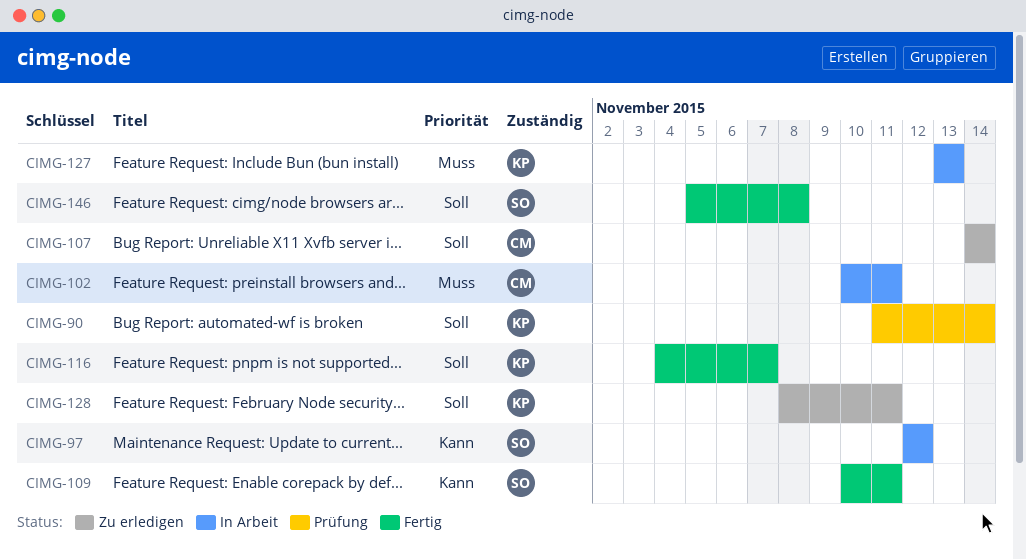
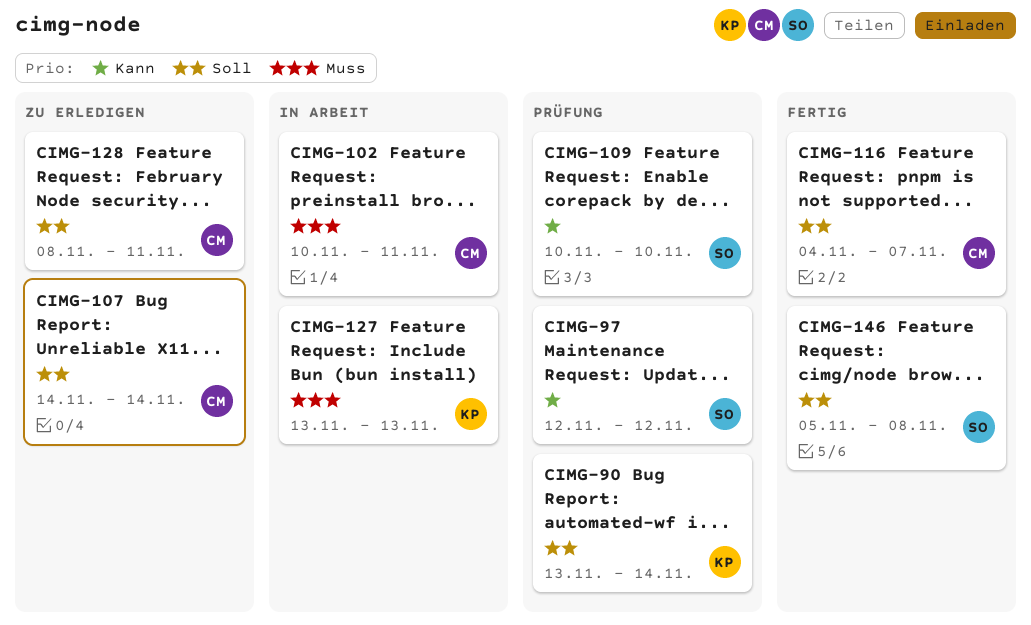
CIMG-90, start: Nov 11 -> Nov 13
CIMG-97, status: In Arbeit -> Prüfung
CIMG-109, status: Fertig -> Prüfung
CIMG-109, due: Nov 11 -> Nov 10
CIMG-116, owner: KP -> CM
CIMG-128, owner: KP -> CM

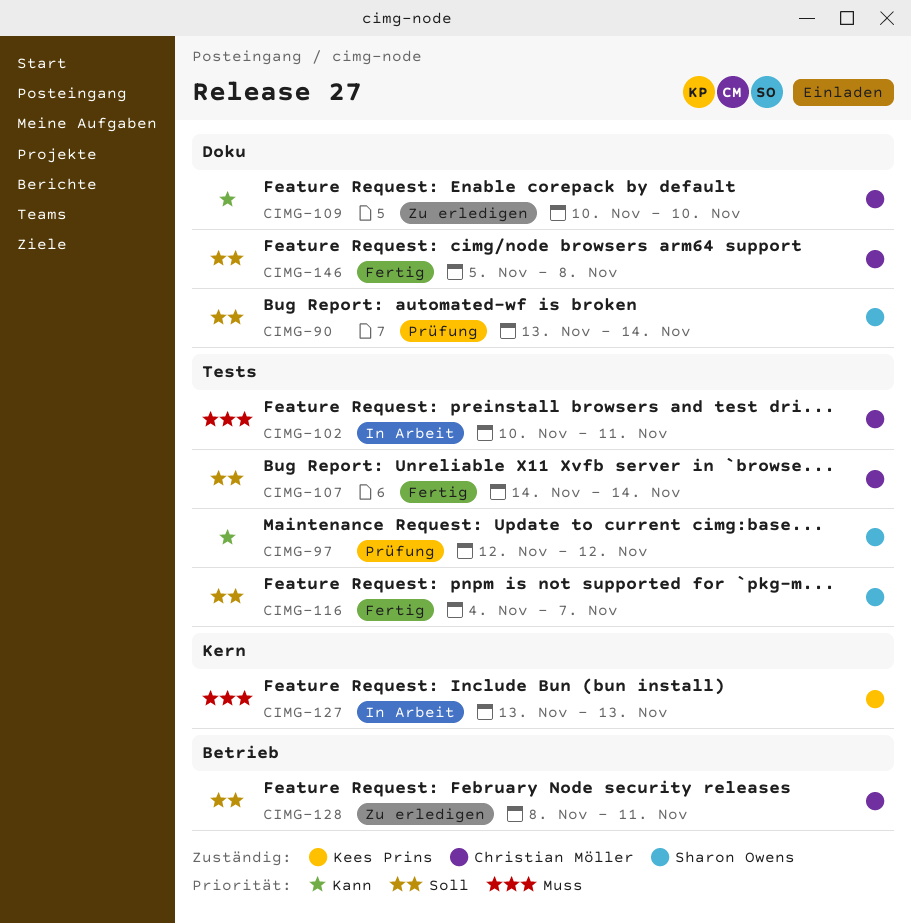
CIMG-90, owner: Kees Prins -> Sharon Owens
CIMG-107, status: Zu erledigen -> Fertig
CIMG-109, status: Prüfung -> Zu erledigen
CIMG-109, owner: Sharon Owens -> Christian Möller
CIMG-116, owner: Christian Möller -> Sharon Owens
CIMG-146, owner: Sharon Owens -> Christian Möller

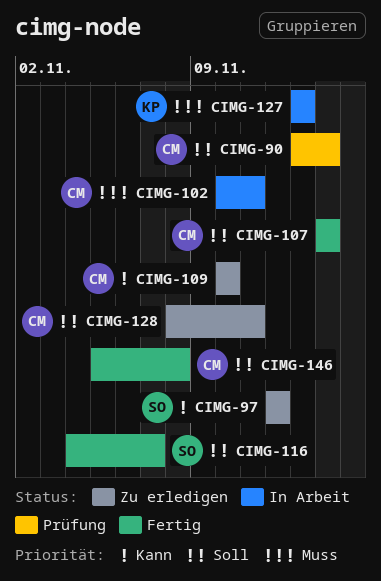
CIMG-90, owner: Sharon Owens -> Christian Möller
CIMG-97, status: Prüfung -> Zu erledigen

